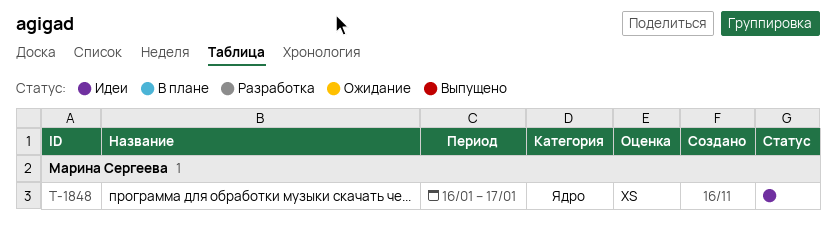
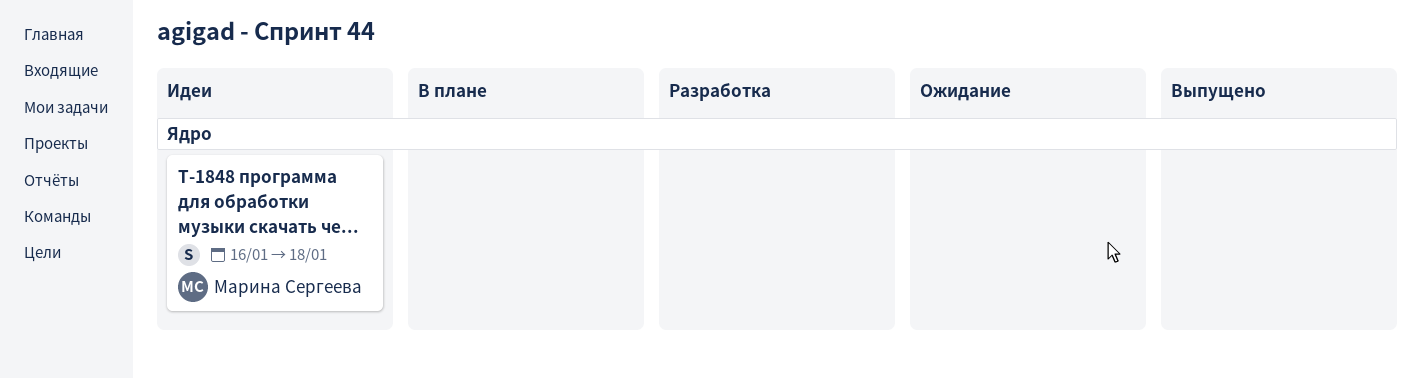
T-1848, estimate: XS -> S
T-1848, due: Jan 17 -> Jan 18

